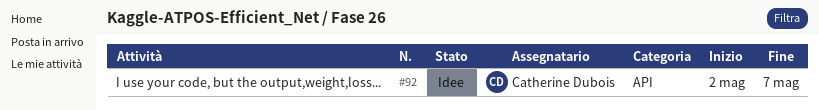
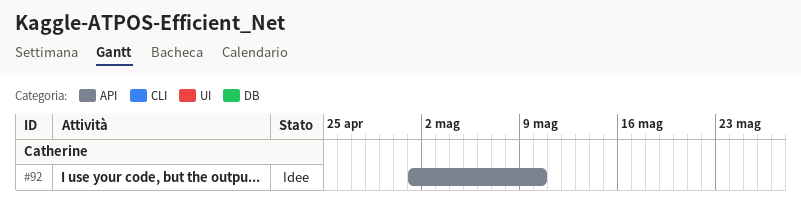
#92, start: May 2 -> May 1
#92, due: May 7 -> May 10

